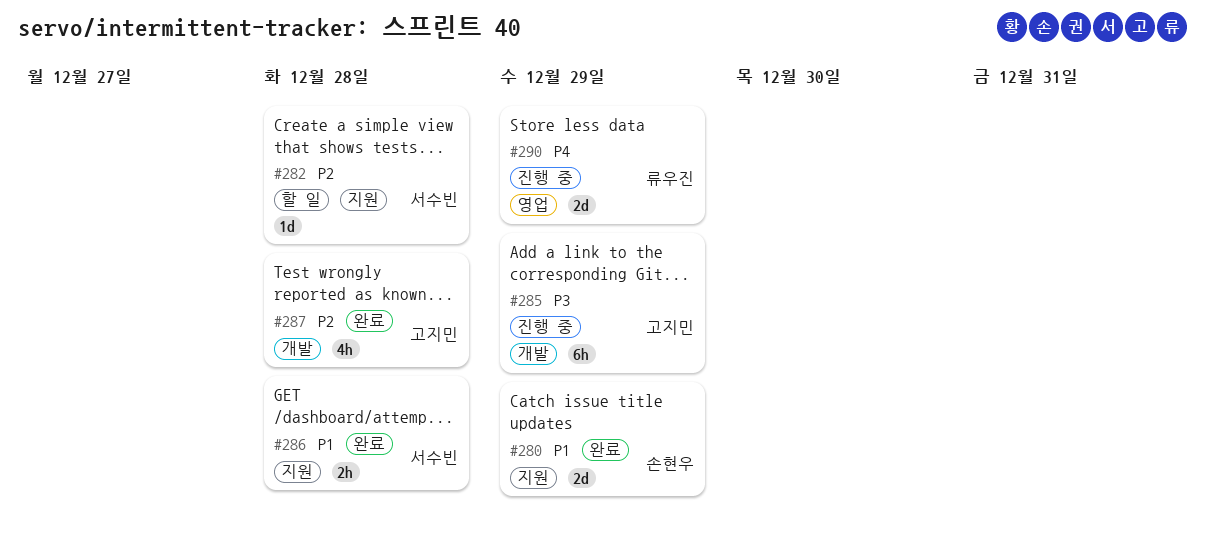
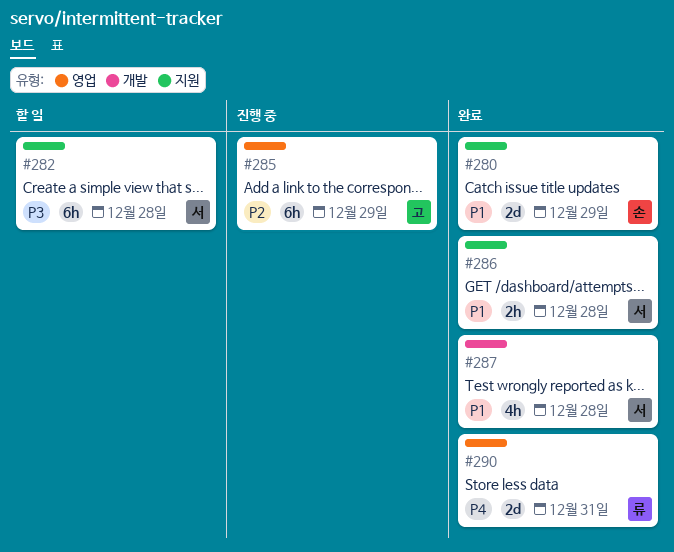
#282, priority: P2 -> P3
#282, estimate: 1d -> 6h
#285, priority: P3 -> P2
#285, label: 개발 -> 영업
#287, owner: 고지민 -> 서수빈
#287, priority: P2 -> P1
#290, status: 진행 중 -> 완료
#290, due: Dec 29 -> Dec 31

